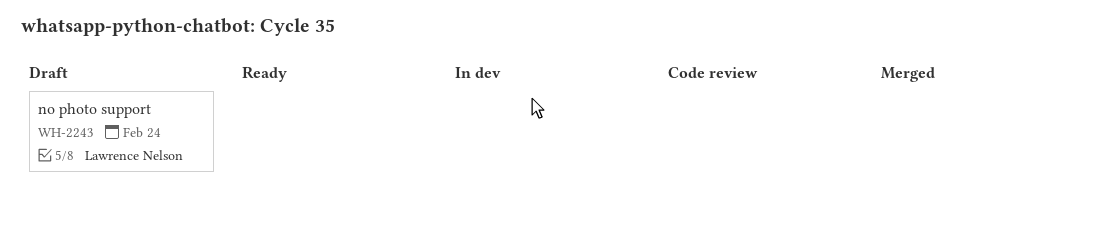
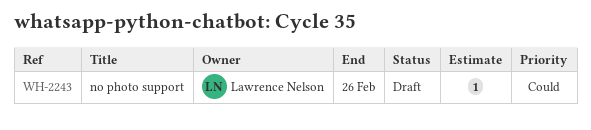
WH-2243, due: Feb 24 -> Feb 26

